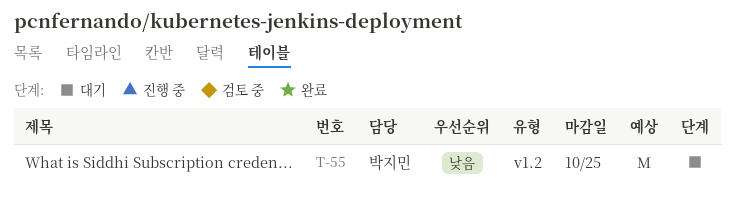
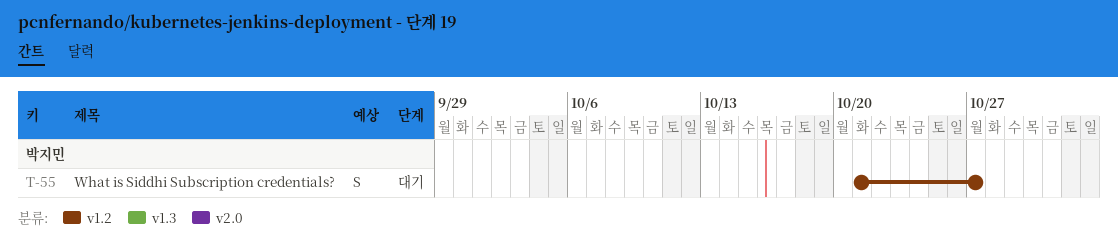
T-55, estimate: M -> S
T-55, due: Oct 25 -> Oct 27

